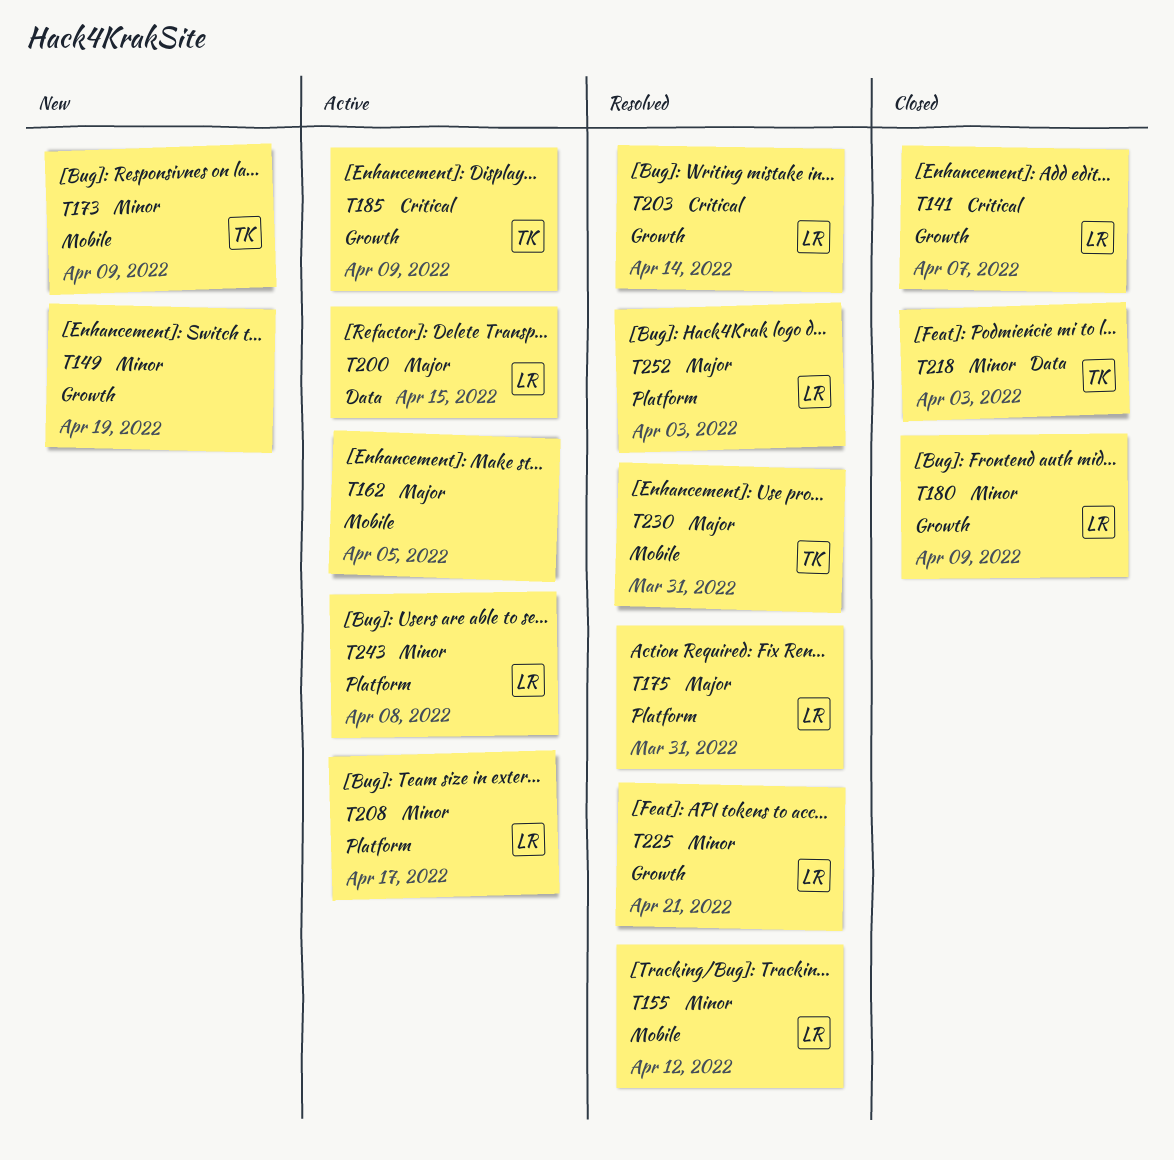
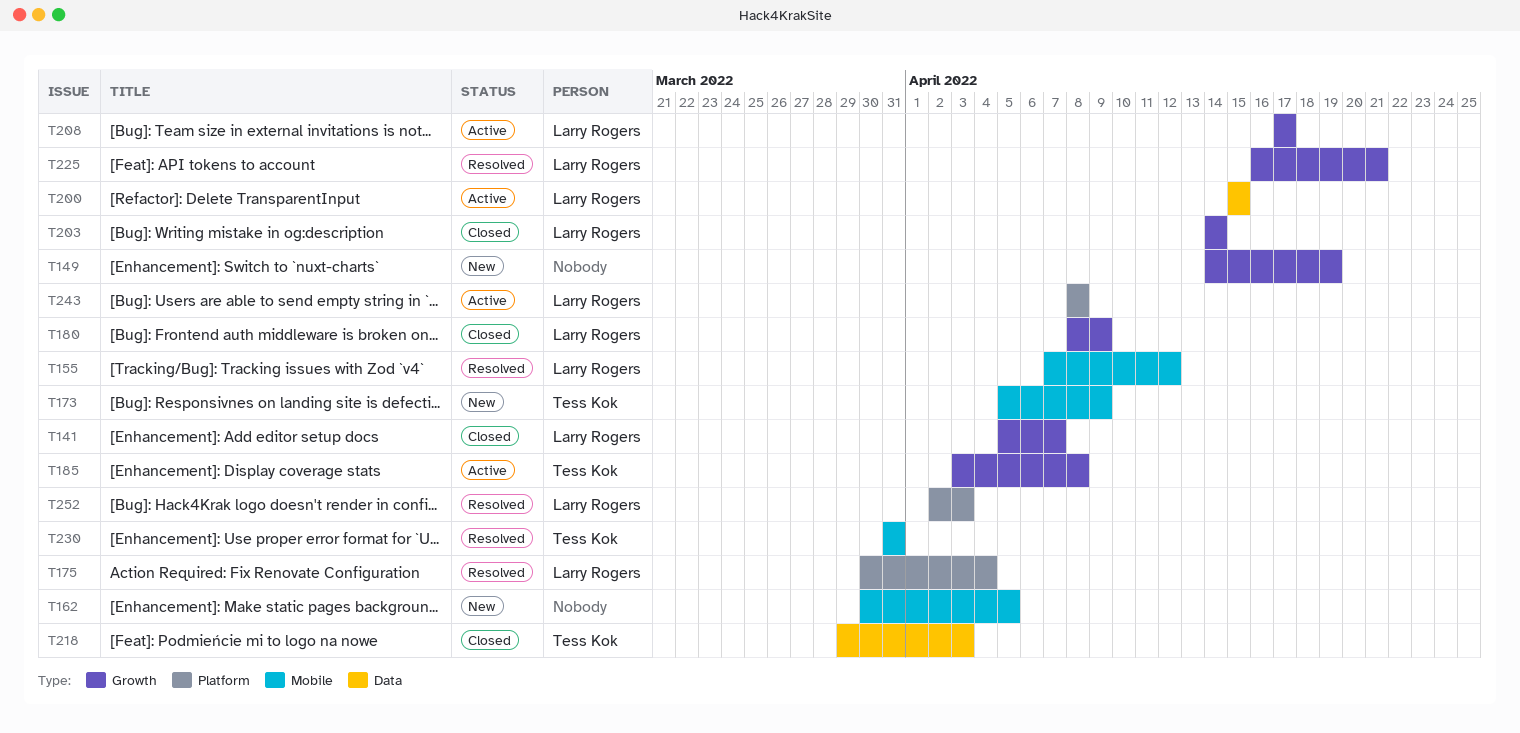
T162, status: Active -> New
T175, due: Mar 31 -> Apr 4
T185, due: Apr 9 -> Apr 8
T203, status: Resolved -> Closed
T208, label: Platform -> Growth

